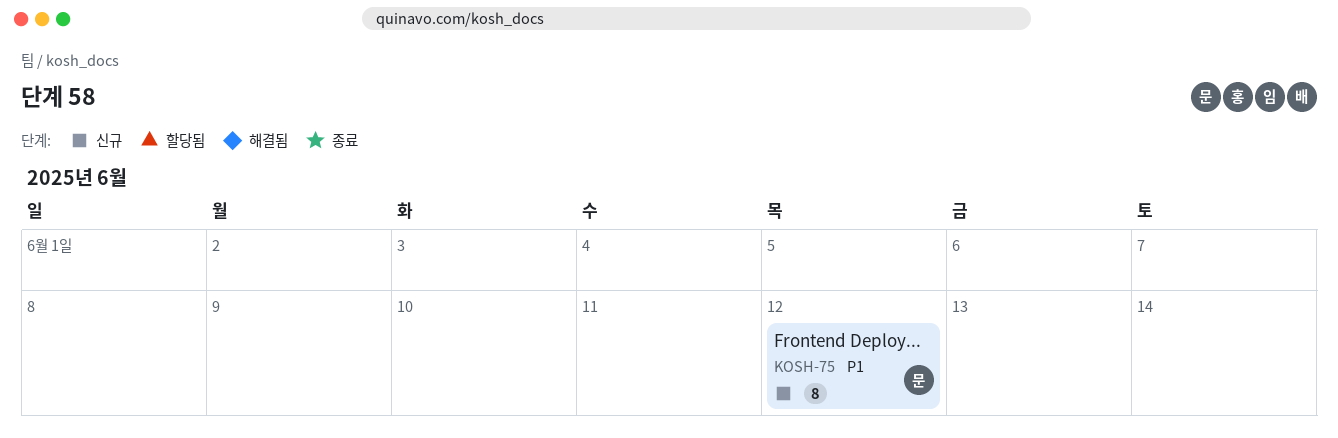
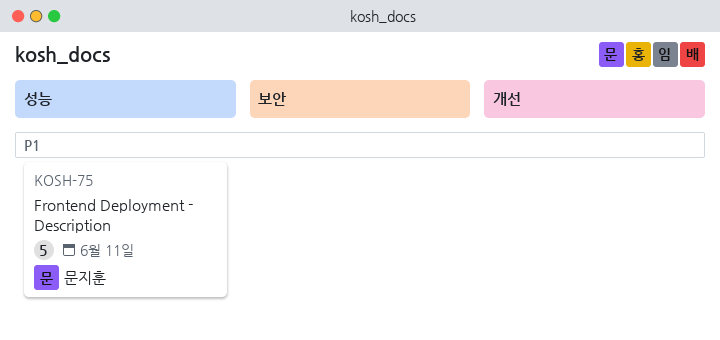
KOSH-75, estimate: 8 -> 5
KOSH-75, due: Jun 12 -> Jun 11

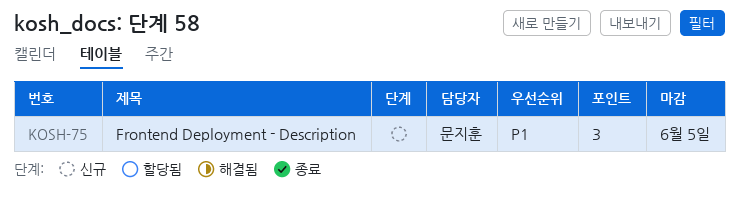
KOSH-75, estimate: 5 -> 3
KOSH-75, due: Jun 11 -> Jun 5

